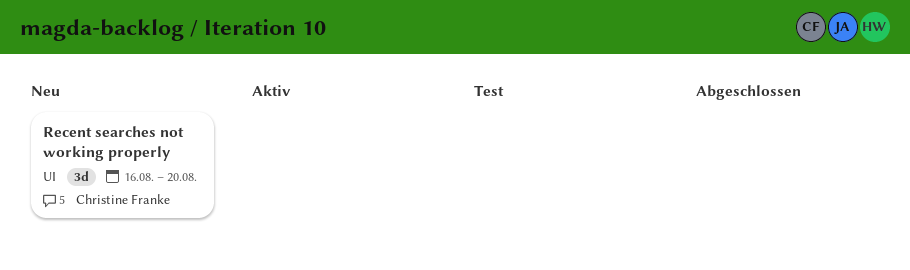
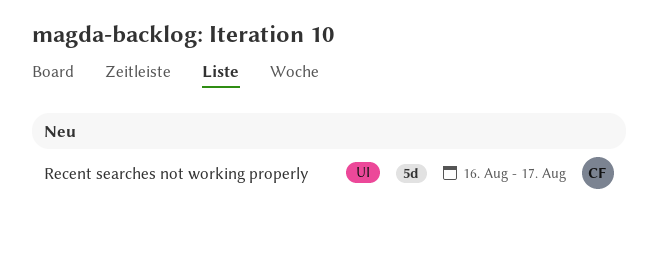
Recent searches not working properly, estimate: 3d -> 5d
Recent searches not working properly, due: Aug 20 -> Aug 17

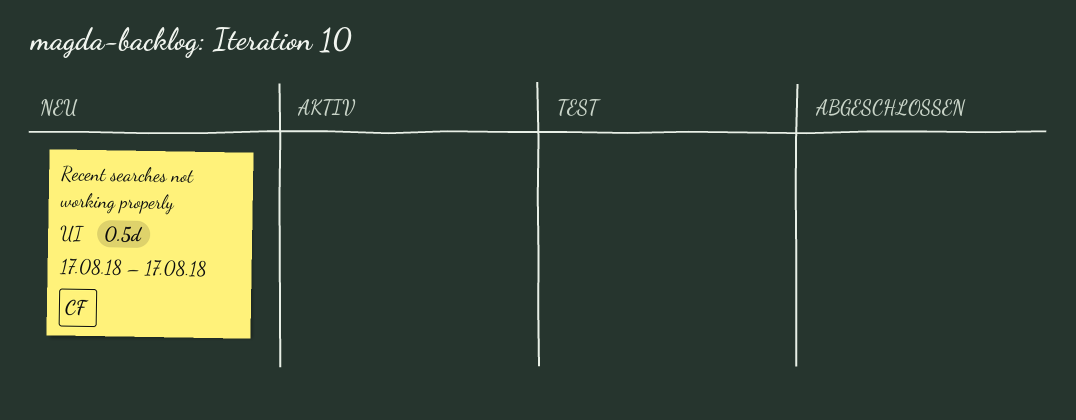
Recent searches not working properly, estimate: 5d -> 0.5d
Recent searches not working properly, start: Aug 16 -> Aug 17

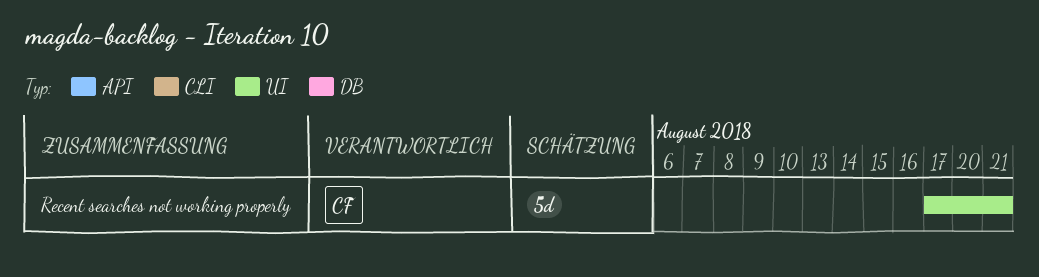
Recent searches not working properly, estimate: 0.5d -> 5d
Recent searches not working properly, due: Aug 17 -> Aug 21

